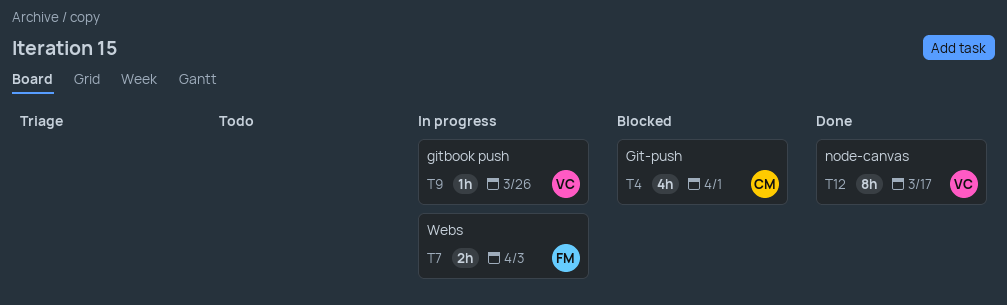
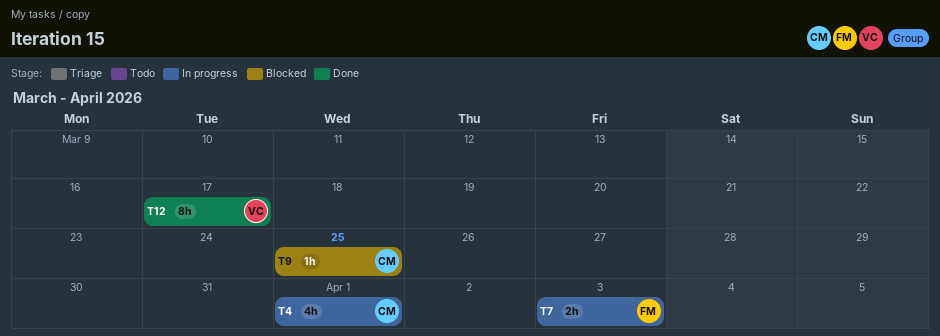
T4, status: Blocked -> In progress
T9, status: In progress -> Blocked
T9, owner: VC -> CM
T9, due: Mar 26 -> Mar 25

